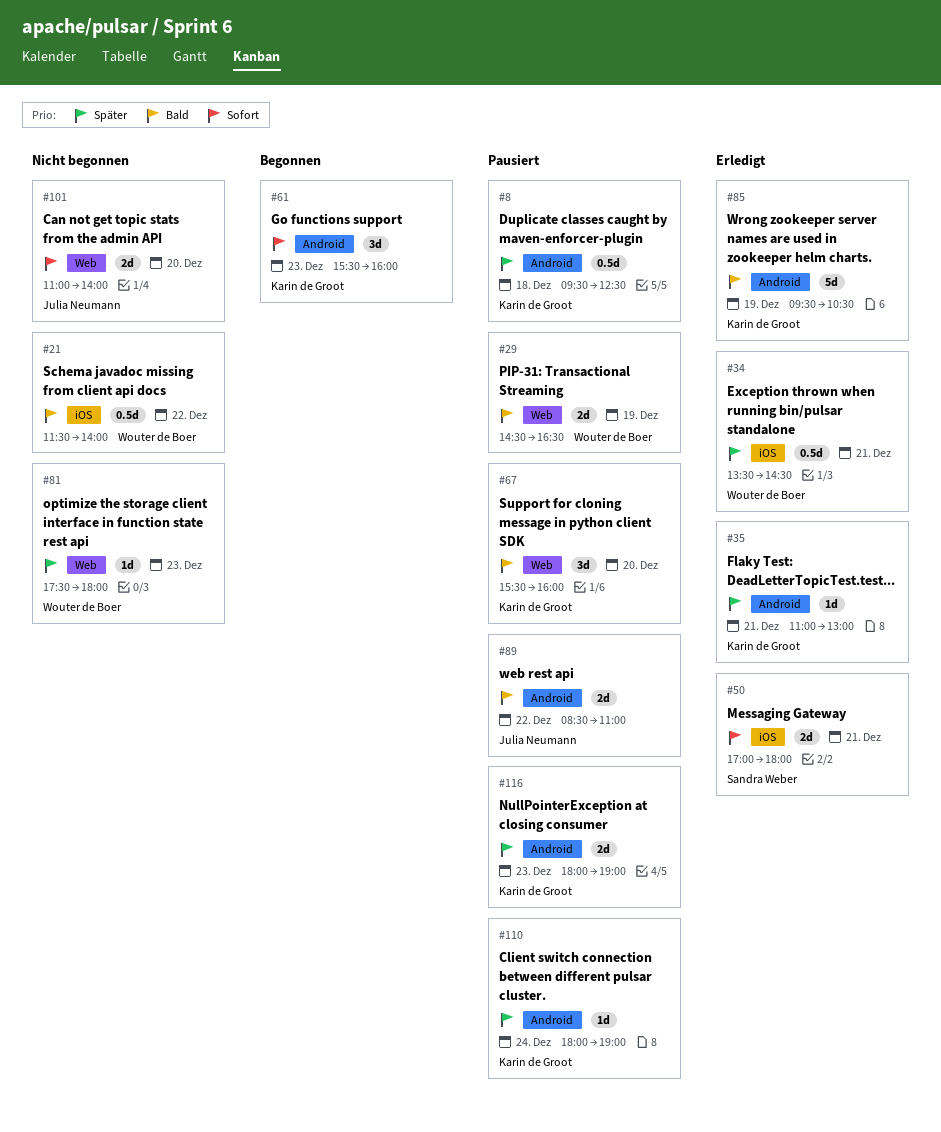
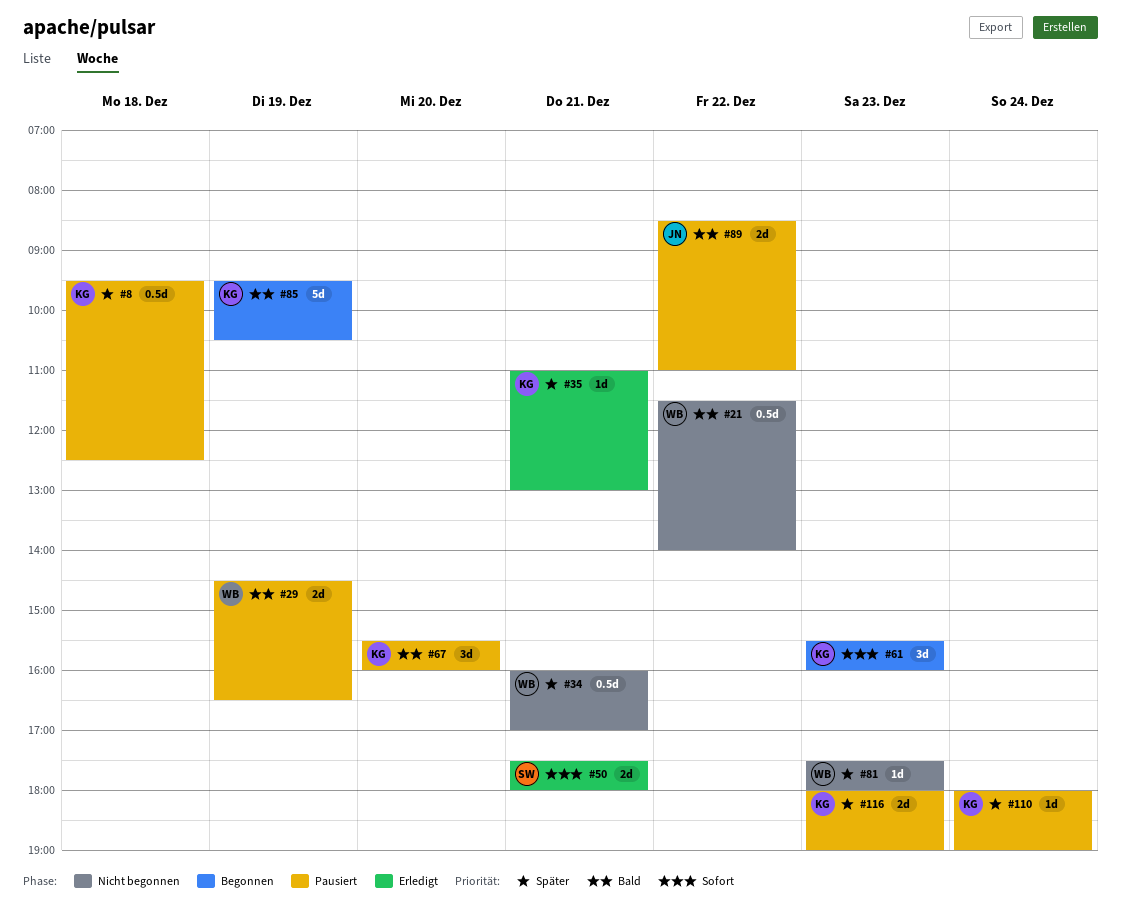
#34, status: Erledigt -> Nicht begonnen
#34, begins: 13:30 -> 16:00
#34, ends: 14:30 -> 17:00
#50, begins: 17:00 -> 17:30
#85, status: Erledigt -> Begonnen
#101: present -> none

